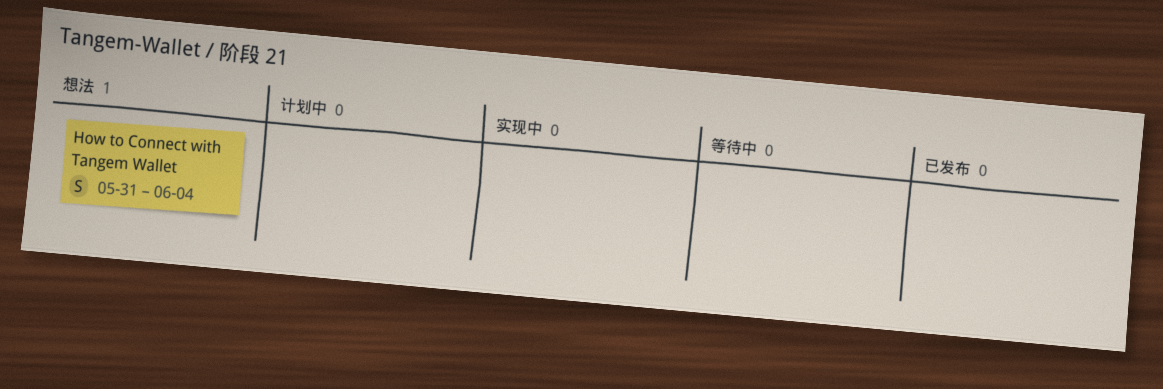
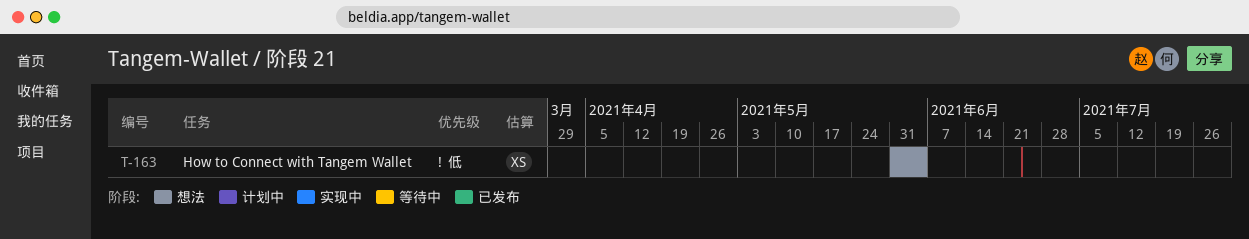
How to Connect with Tangem Wallet, estimate: S -> XS

